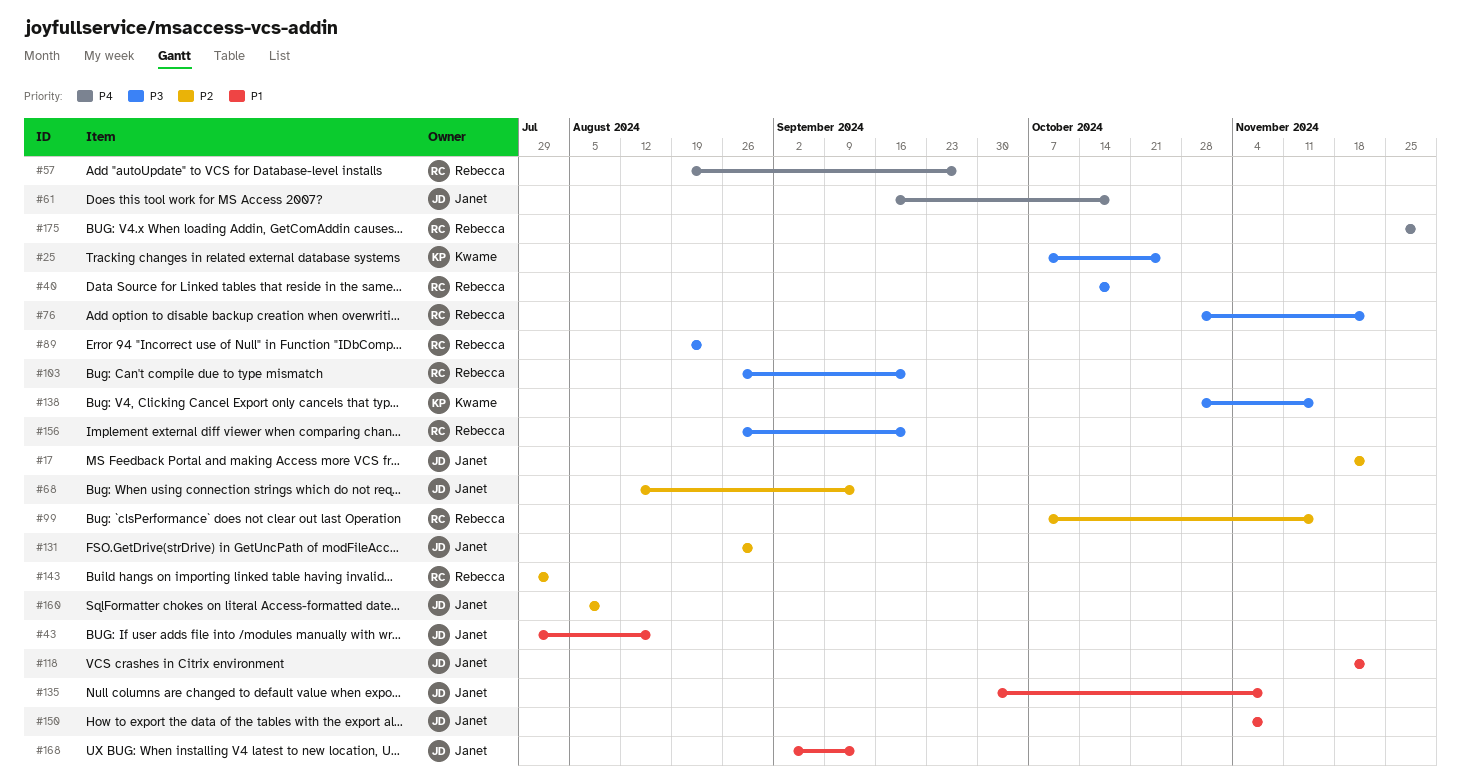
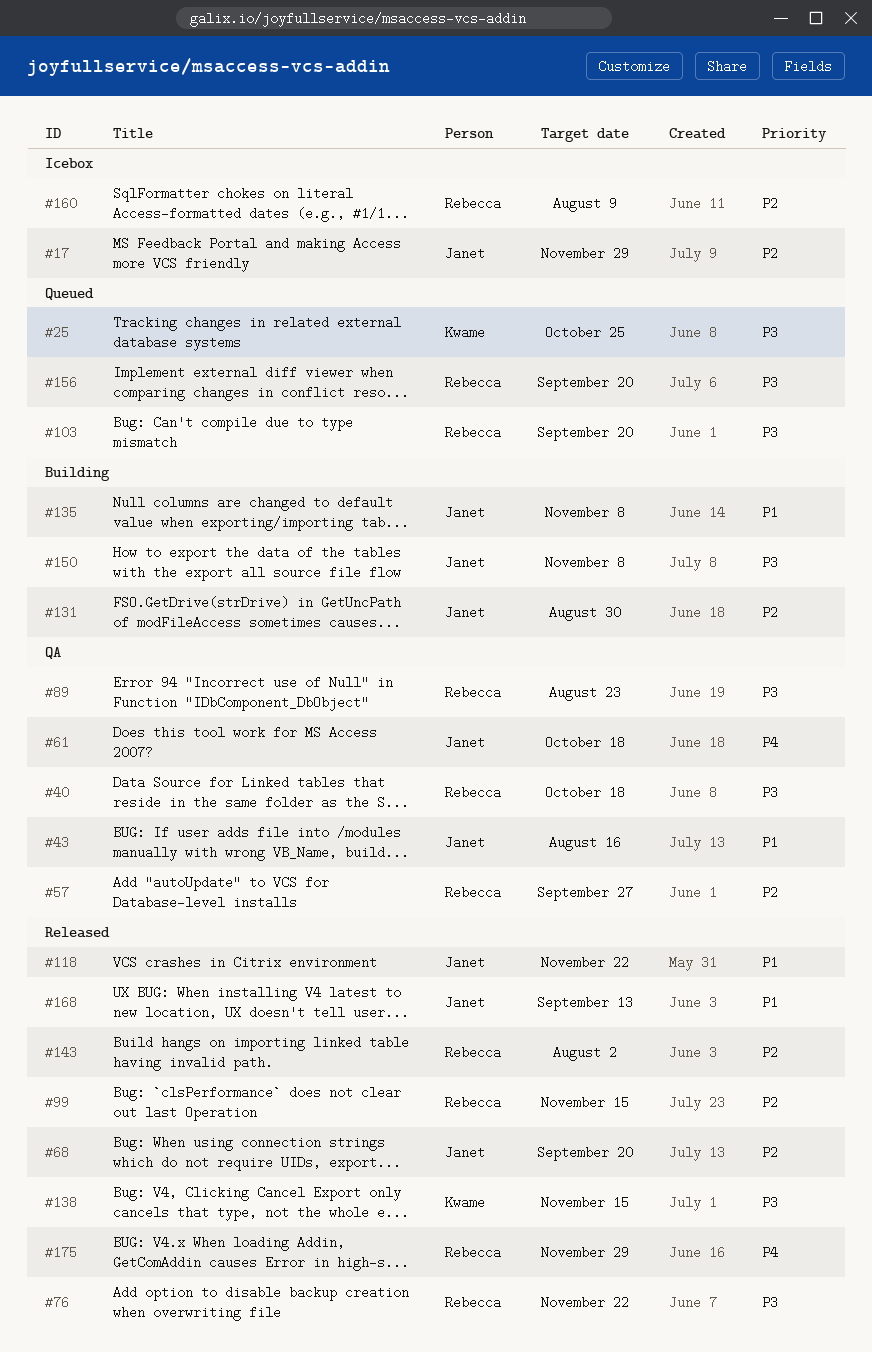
#17, due: Nov 22 -> Nov 29
#57, priority: P4 -> P2
#68, due: Sep 13 -> Sep 20
#150, priority: P1 -> P3
#160, owner: Janet -> Rebecca

